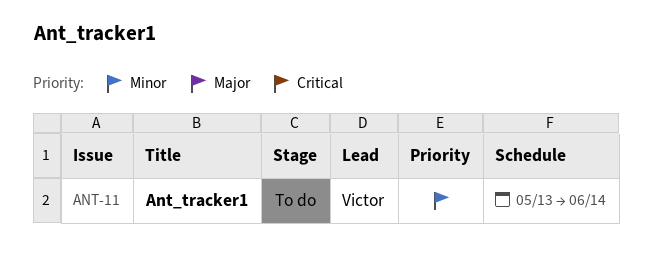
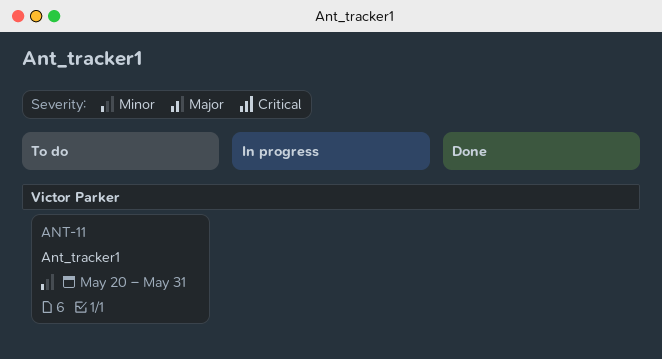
ANT-11, start: May 13 -> May 20
ANT-11, due: Jun 14 -> May 31

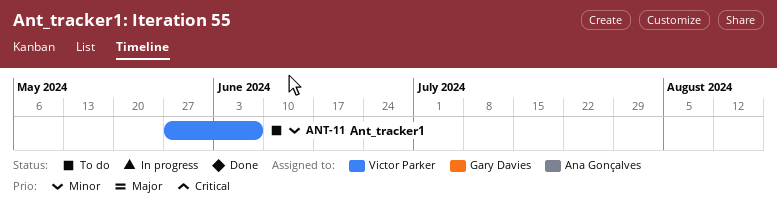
ANT-11, start: May 20 -> May 27
ANT-11, due: May 31 -> Jun 7

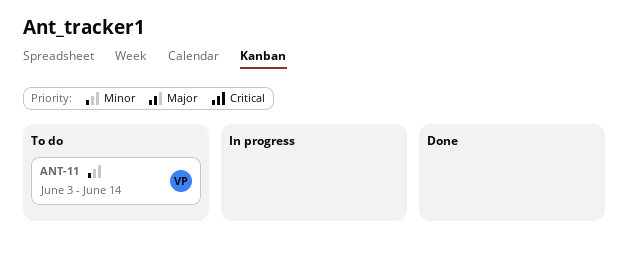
ANT-11, start: May 27 -> Jun 3
ANT-11, due: Jun 7 -> Jun 14

